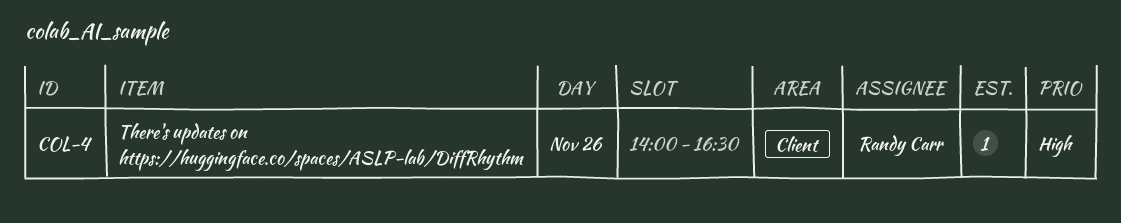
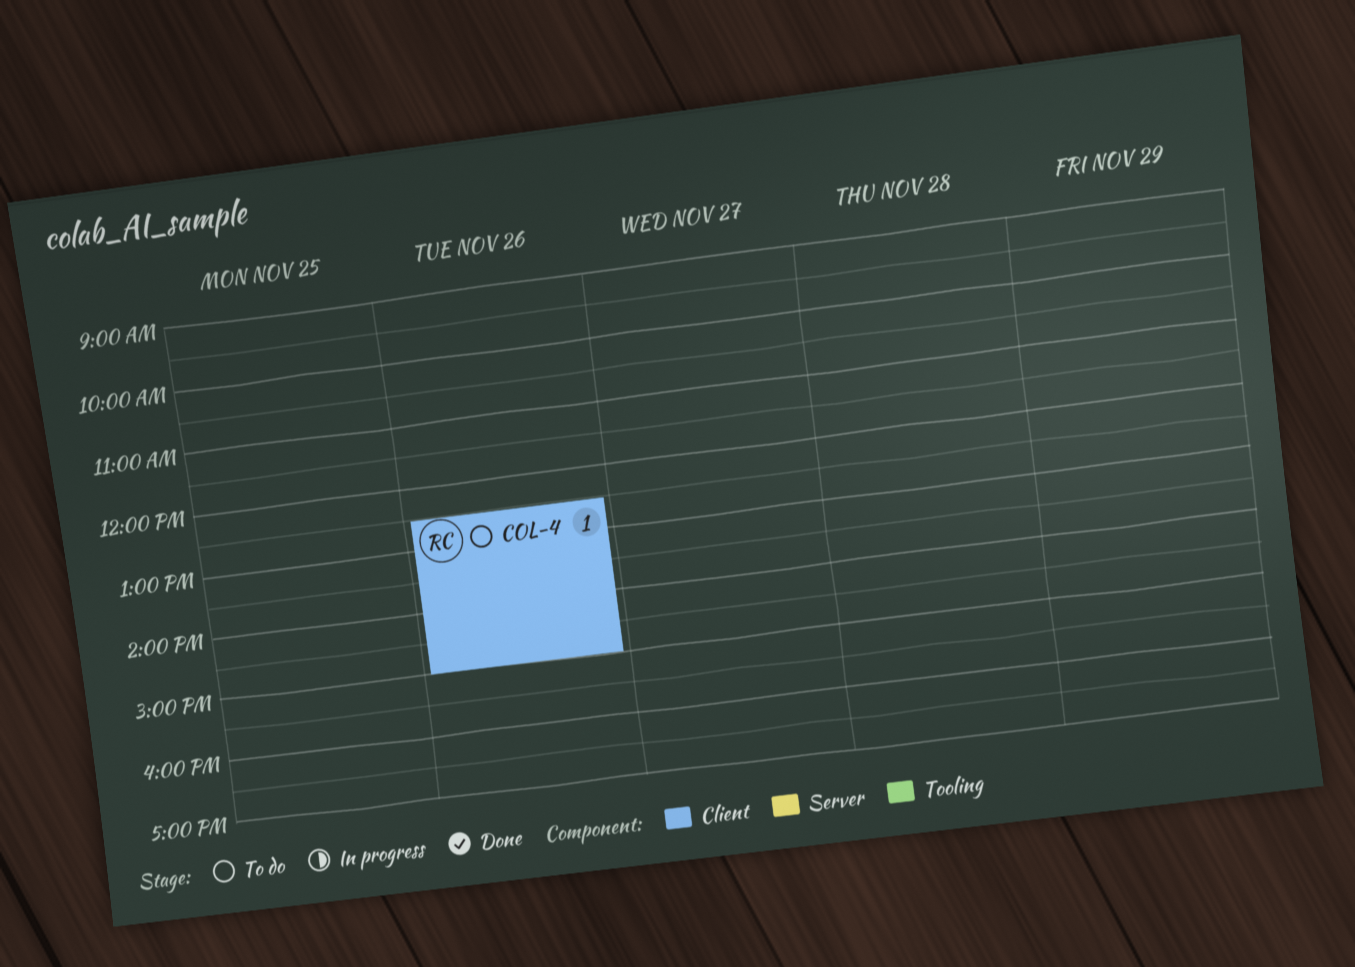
COL-4, begins: 14:00 -> 12:30
COL-4, ends: 16:30 -> 15:00

